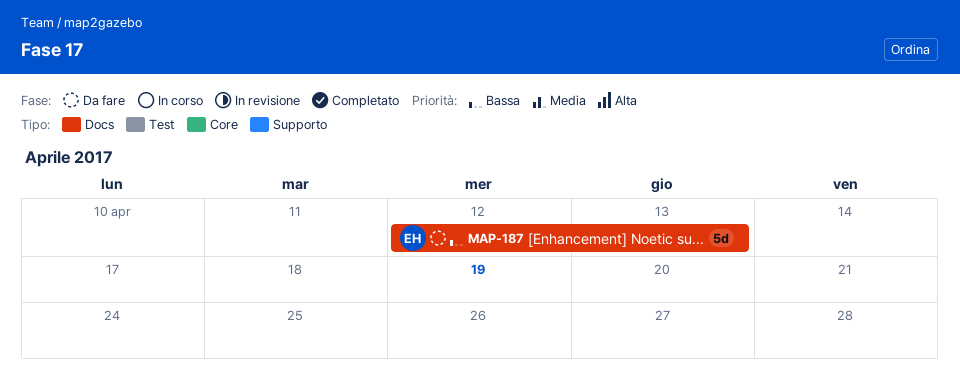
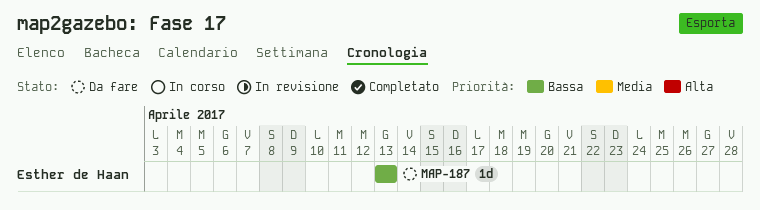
MAP-187, estimate: 5d -> 1d
MAP-187, start: Apr 12 -> Apr 13

